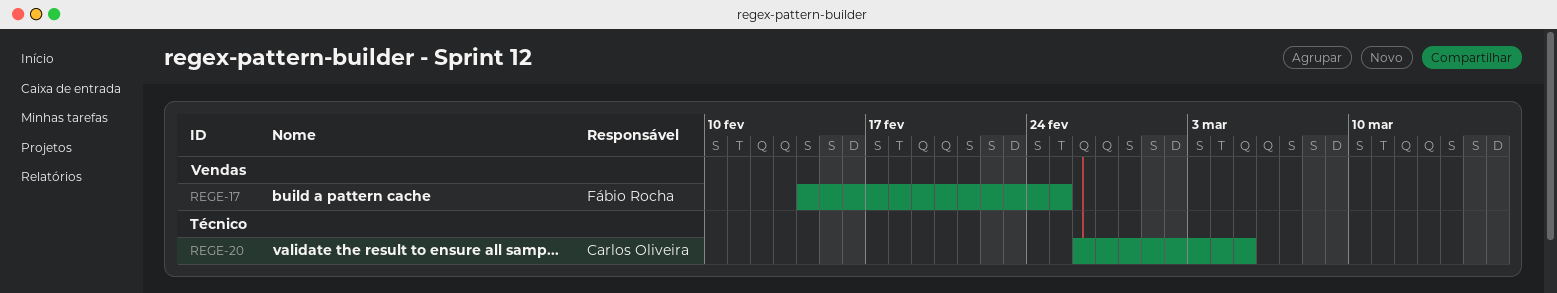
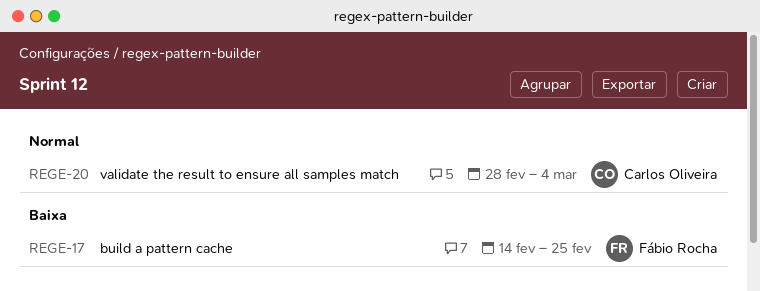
REGE-20, start: Feb 26 -> Feb 28
REGE-20, due: Mar 5 -> Mar 4

